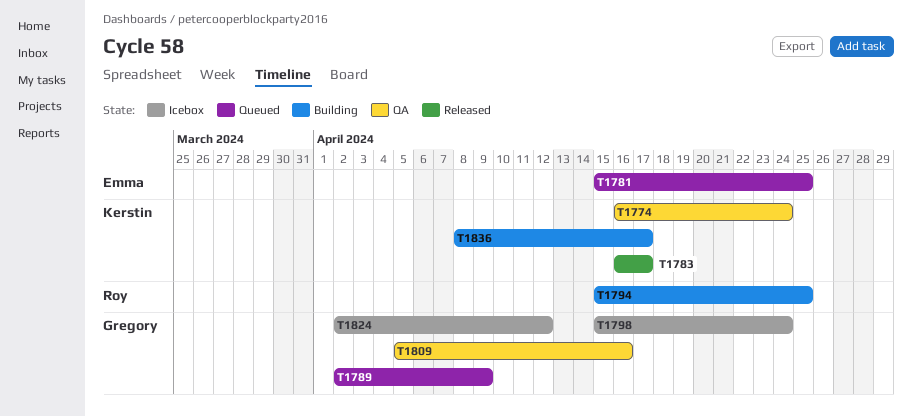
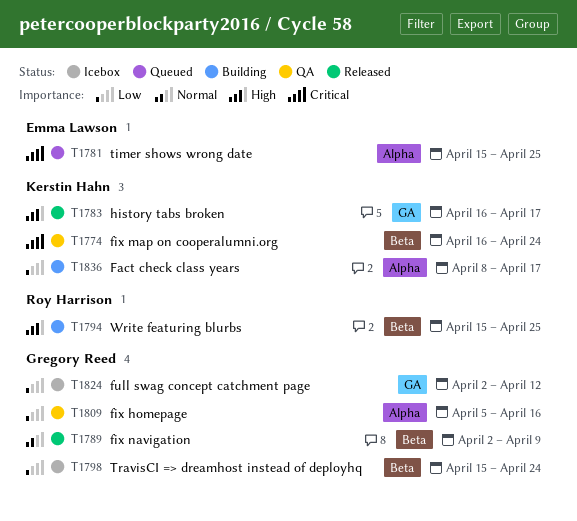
T1789, status: Queued -> Released

